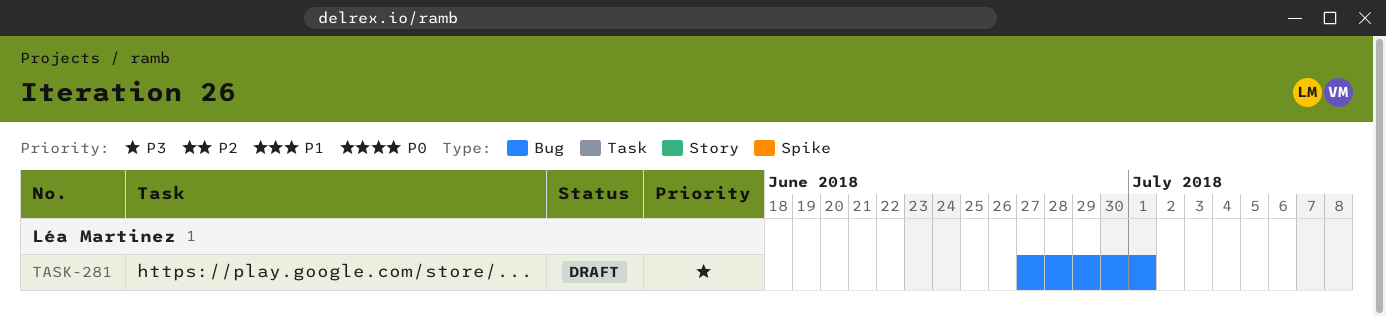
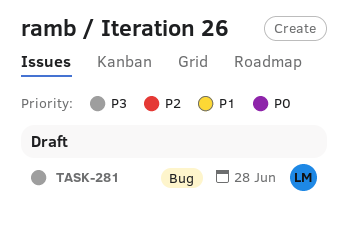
TASK-281, due: Jul 1 -> Jun 28

